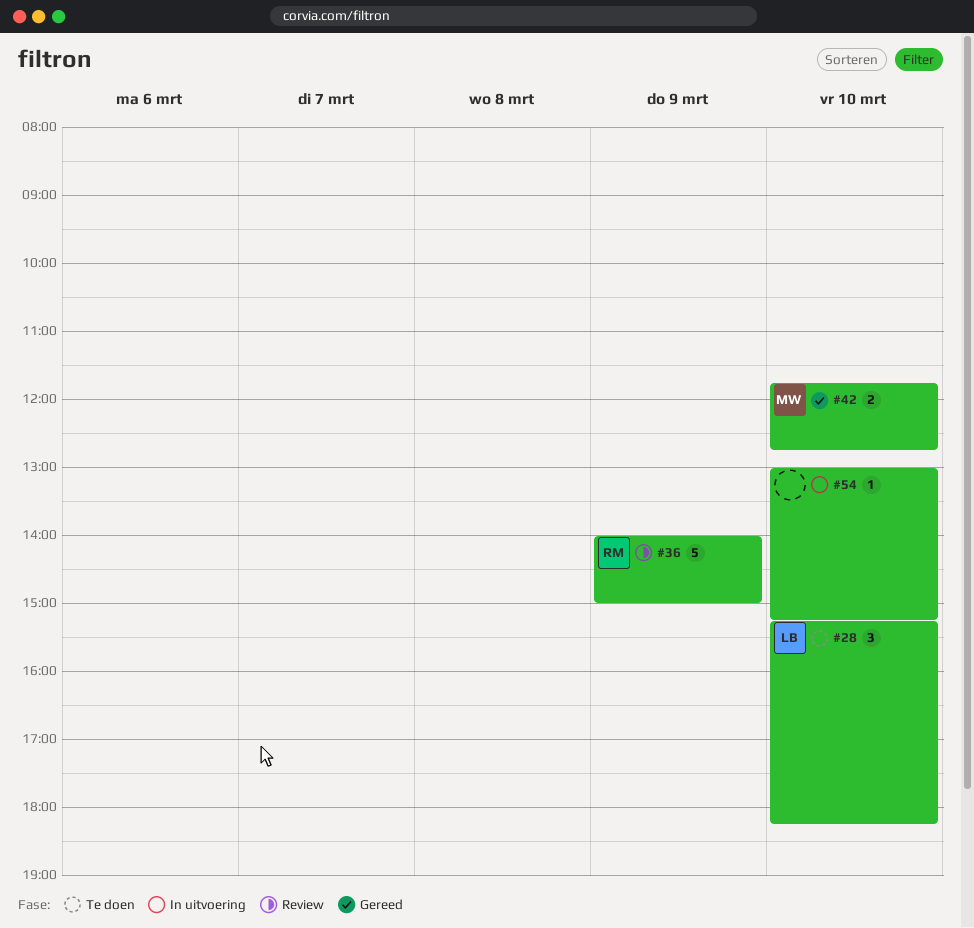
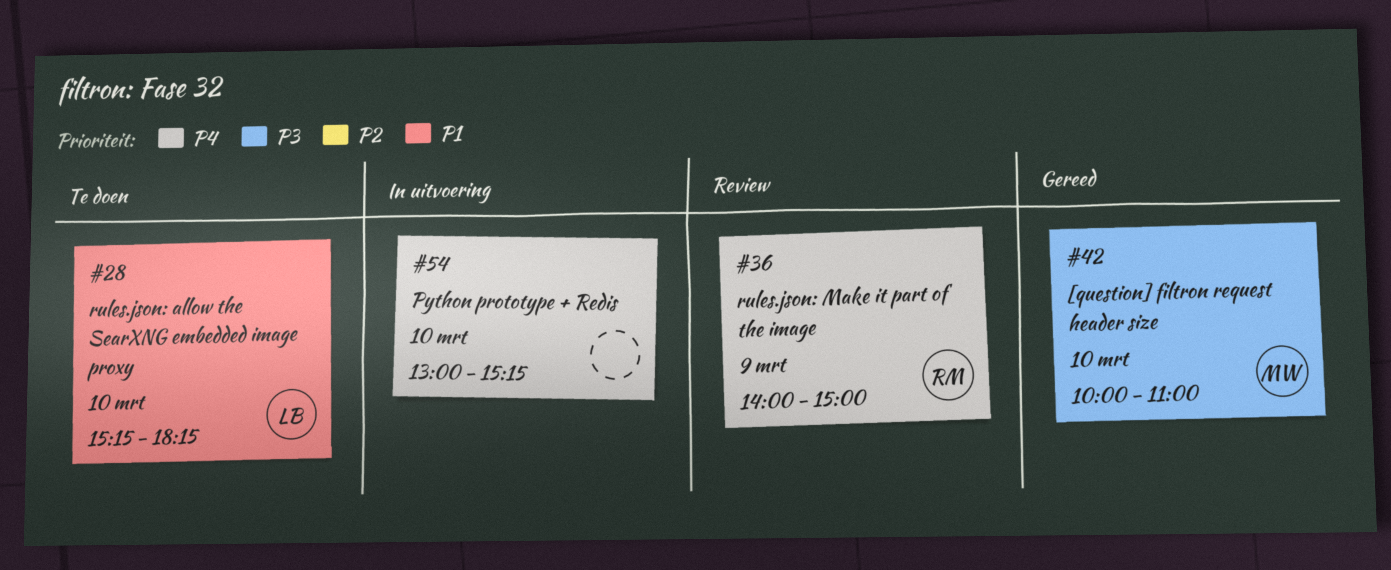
#42, begins: 11:45 -> 10:00
#42, ends: 12:45 -> 11:00

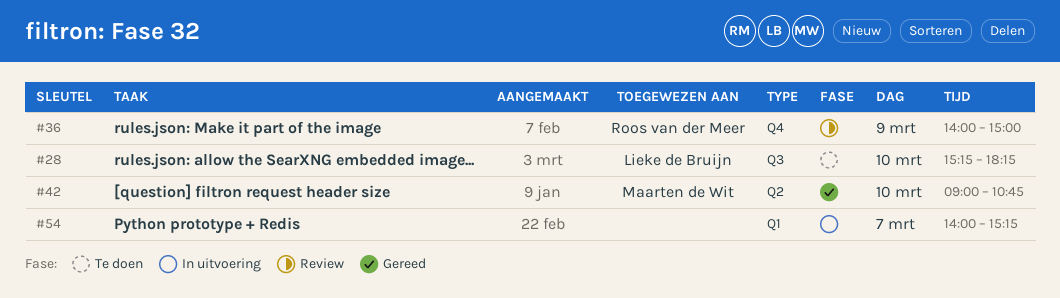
#42, begins: 10:00 -> 09:00
#42, ends: 11:00 -> 10:45
#54, day: Mar 10 -> Mar 7
#54, begins: 13:00 -> 14:00

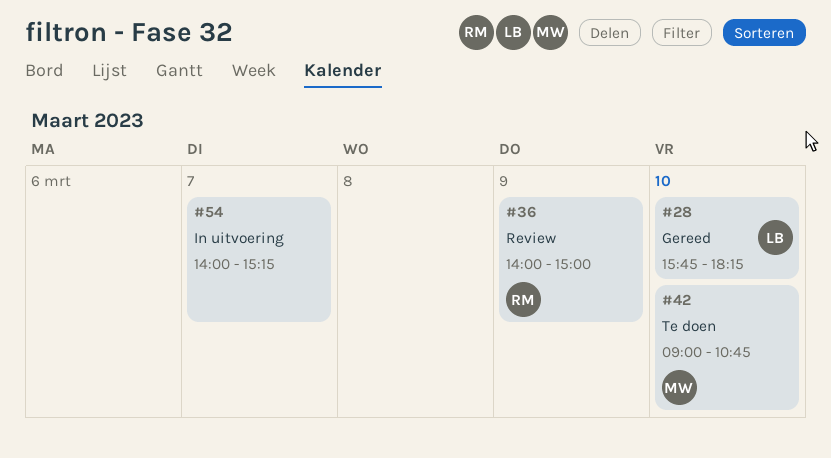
#28, status: Te doen -> Gereed
#28, begins: 15:15 -> 15:45
#42, status: Gereed -> Te doen

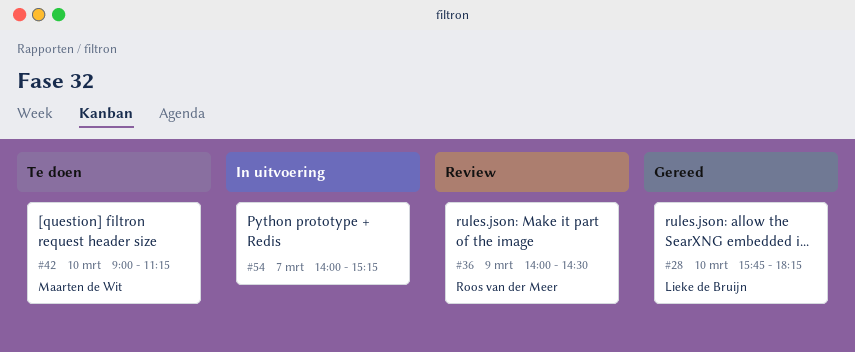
#36, ends: 15:00 -> 14:30
#42, ends: 10:45 -> 11:15

